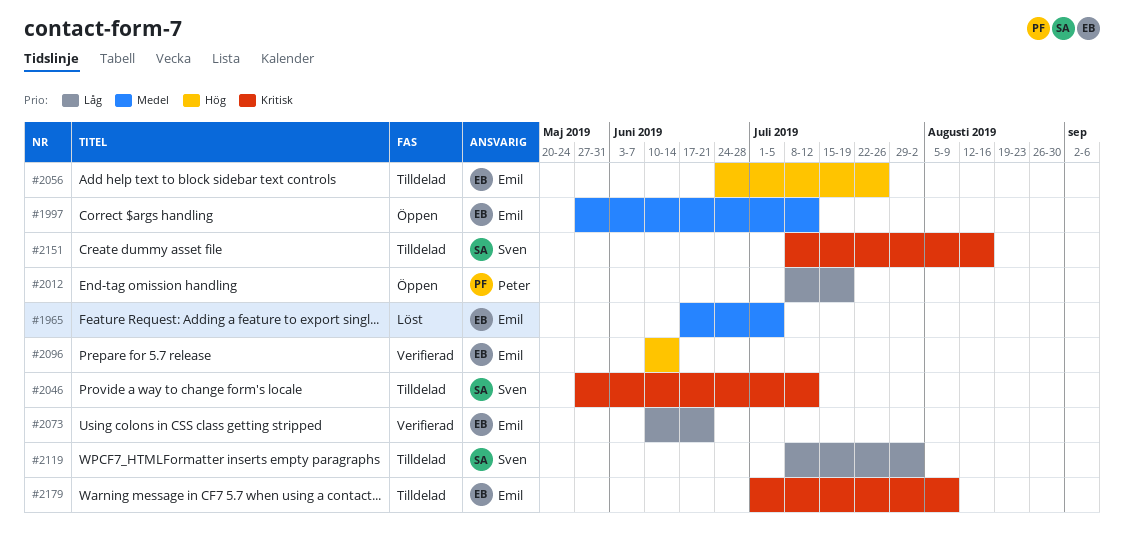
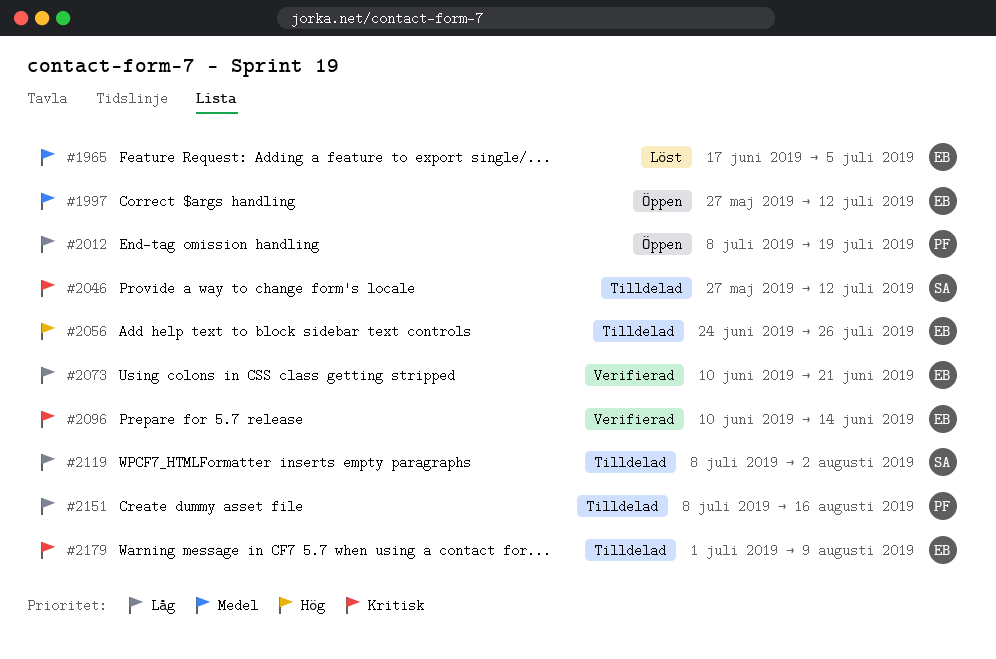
#2096, priority: Hög -> Kritisk
#2151, owner: Sven -> Peter
#2151, priority: Kritisk -> Låg

